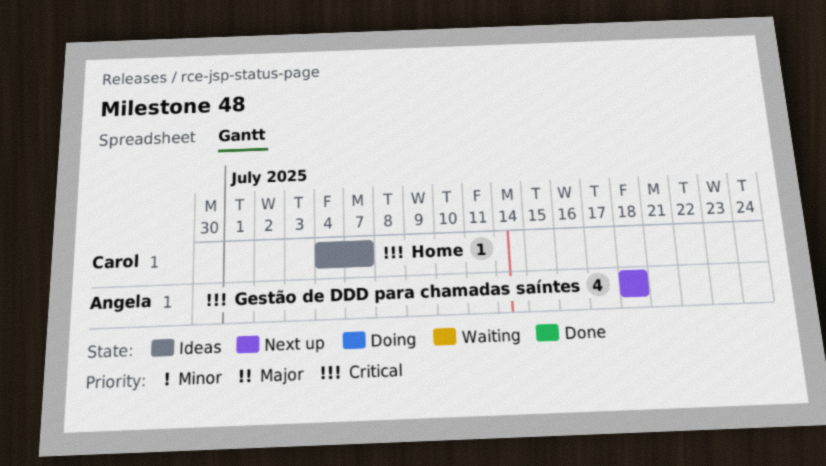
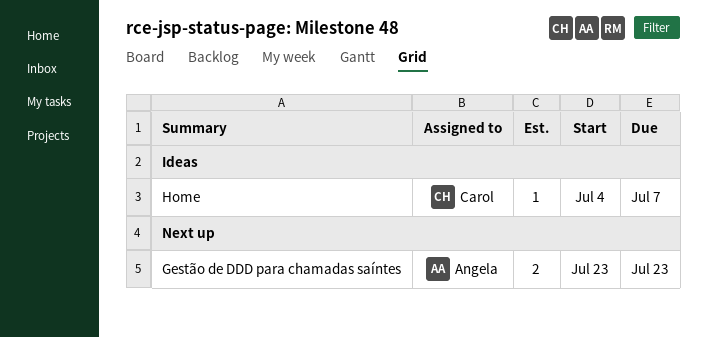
Gestão de DDD para chamadas saíntes, estimate: 4 -> 2
Gestão de DDD para chamadas saíntes, start: Jul 18 -> Jul 23
Gestão de DDD para chamadas saíntes, due: Jul 18 -> Jul 23

